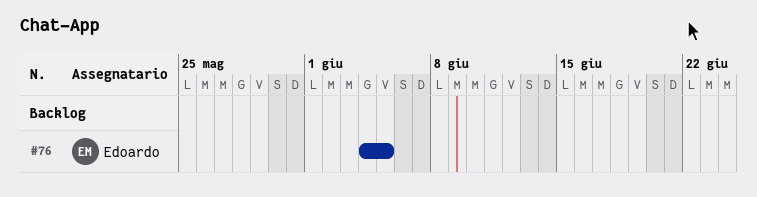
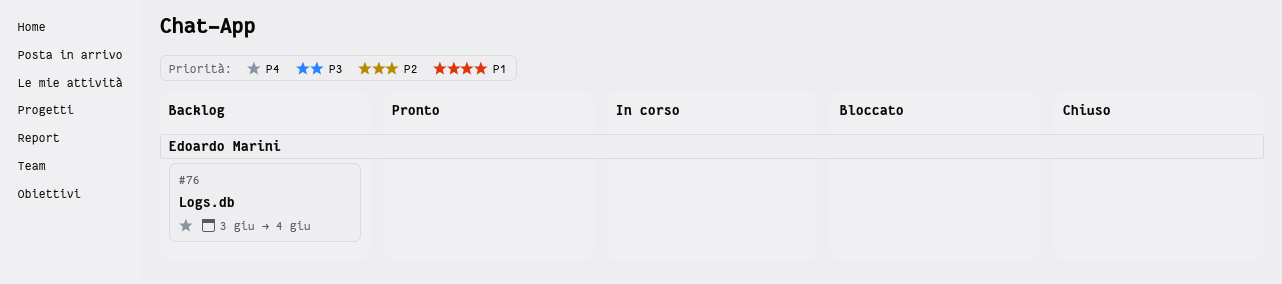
#76, start: Jun 4 -> Jun 3
#76, due: Jun 5 -> Jun 4

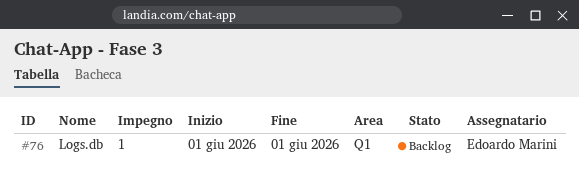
#76, start: Jun 3 -> Jun 1
#76, due: Jun 4 -> Jun 1

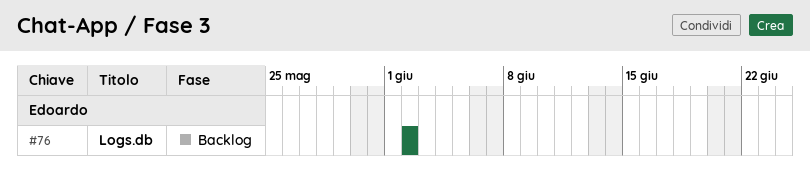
#76, start: Jun 1 -> Jun 2
#76, due: Jun 1 -> Jun 2

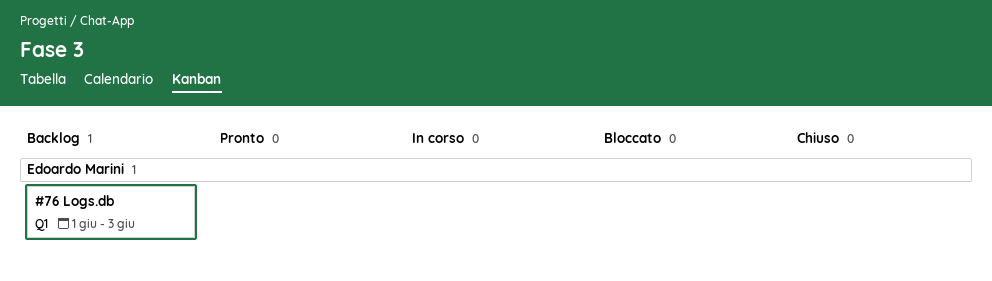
#76, start: Jun 2 -> Jun 1
#76, due: Jun 2 -> Jun 3

